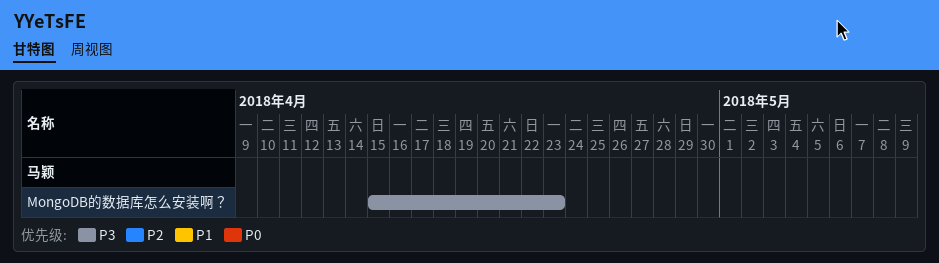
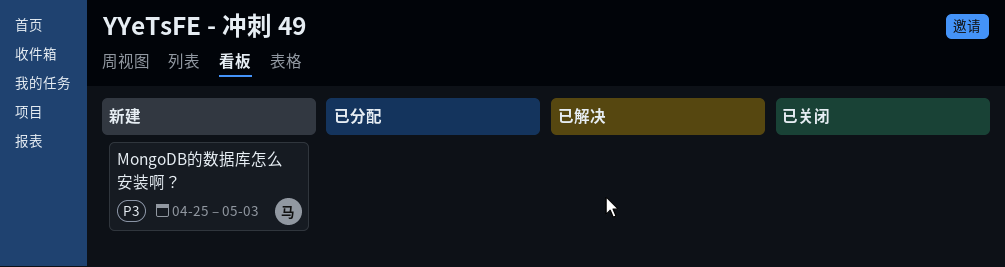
MongoDB的数据库怎么安装啊？, start: Apr 15 -> Apr 25
MongoDB的数据库怎么安装啊？, due: Apr 23 -> May 3

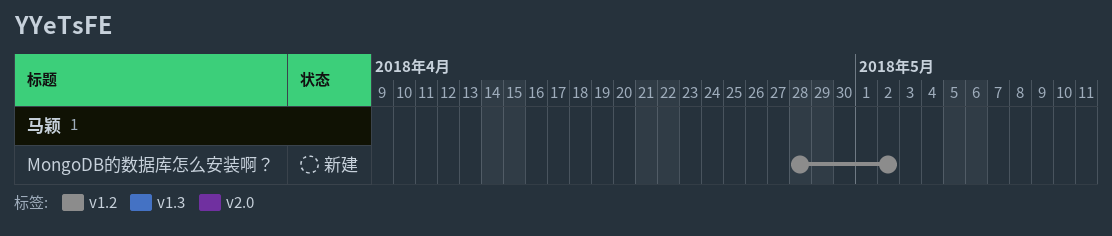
MongoDB的数据库怎么安装啊？, start: Apr 25 -> Apr 28
MongoDB的数据库怎么安装啊？, due: May 3 -> May 2

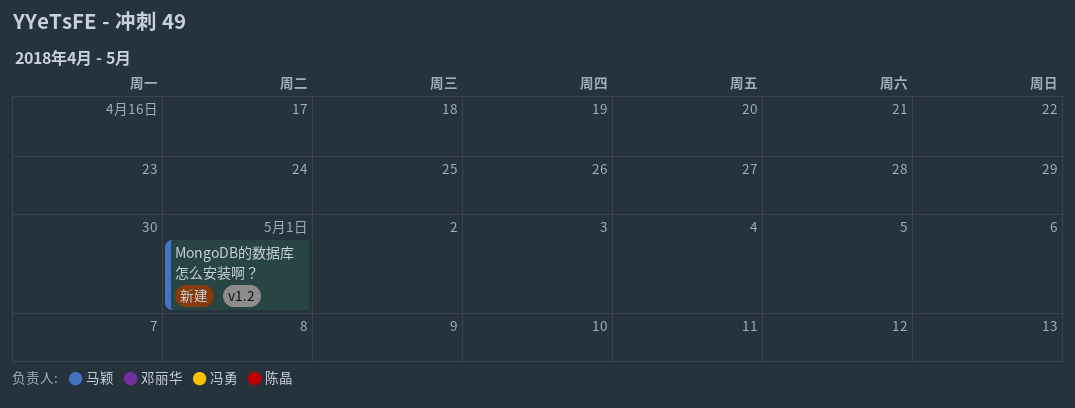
MongoDB的数据库怎么安装啊？, due: May 2 -> May 1

